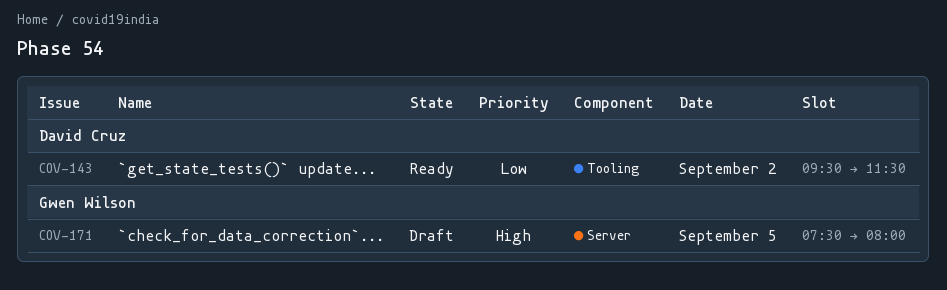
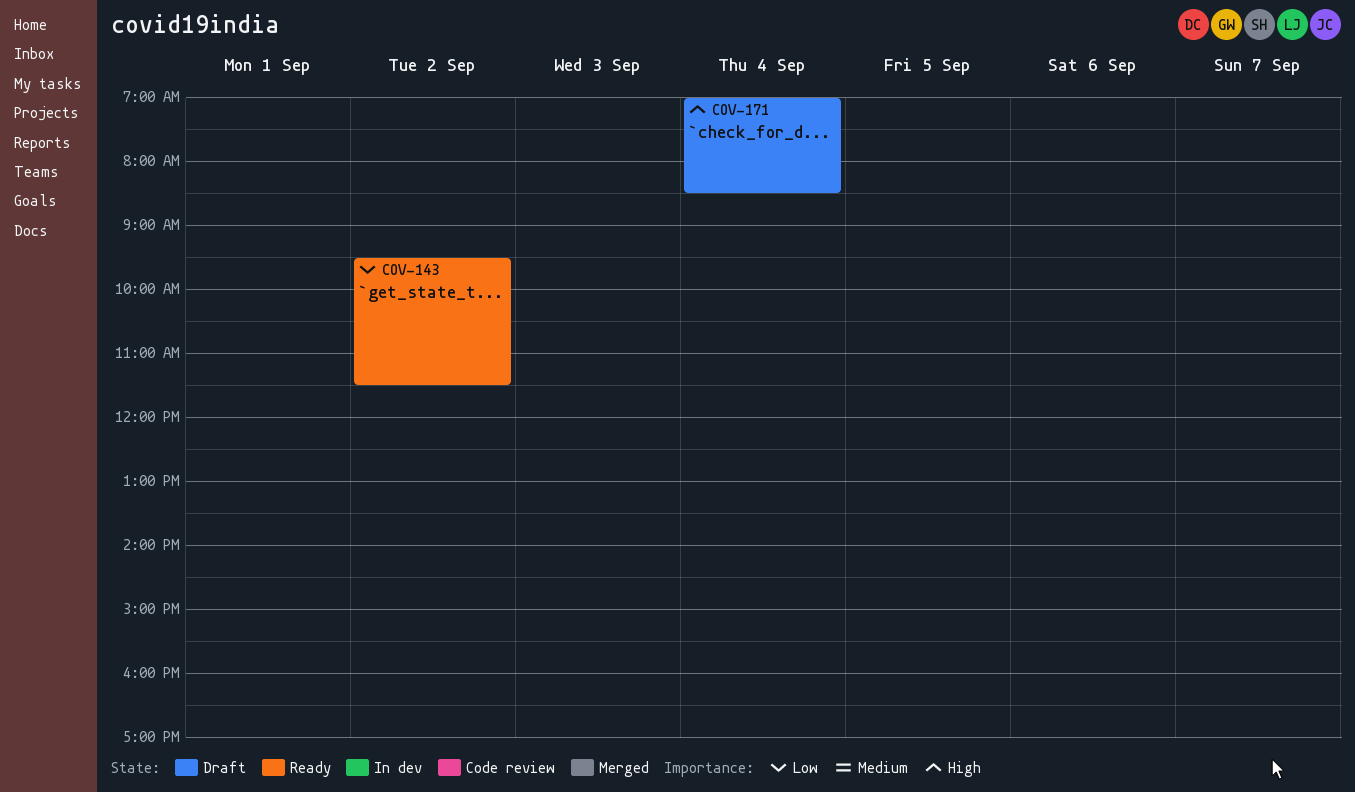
COV-171, day: Sep 5 -> Sep 4
COV-171, begins: 07:30 -> 07:00
COV-171, ends: 08:00 -> 08:30

